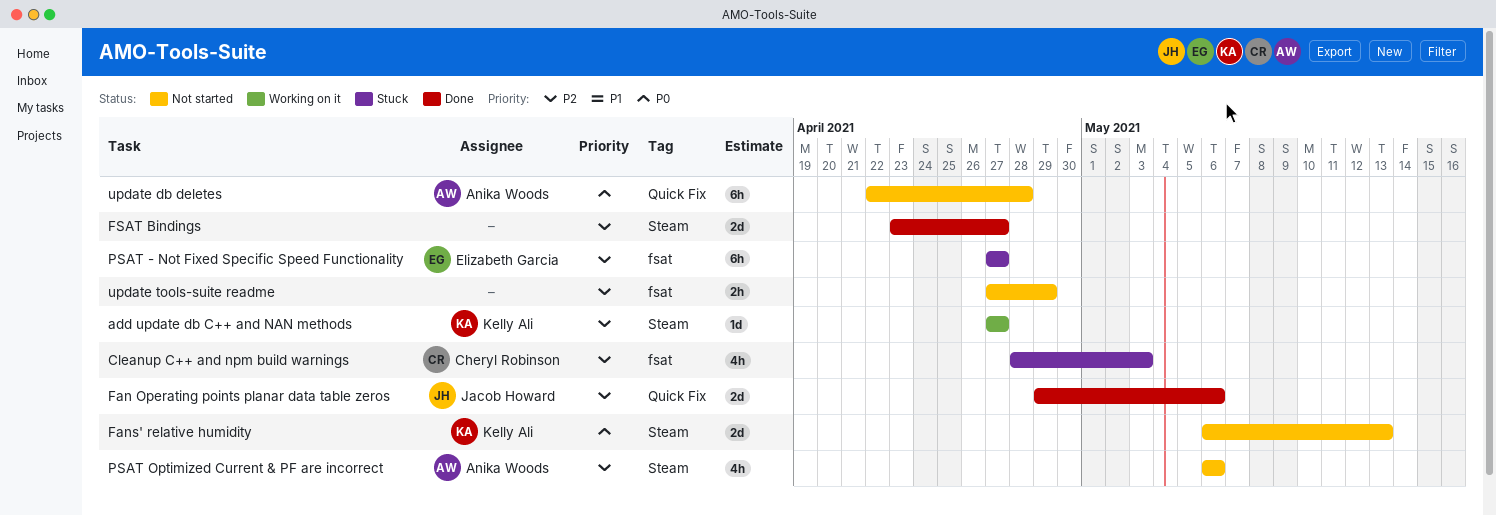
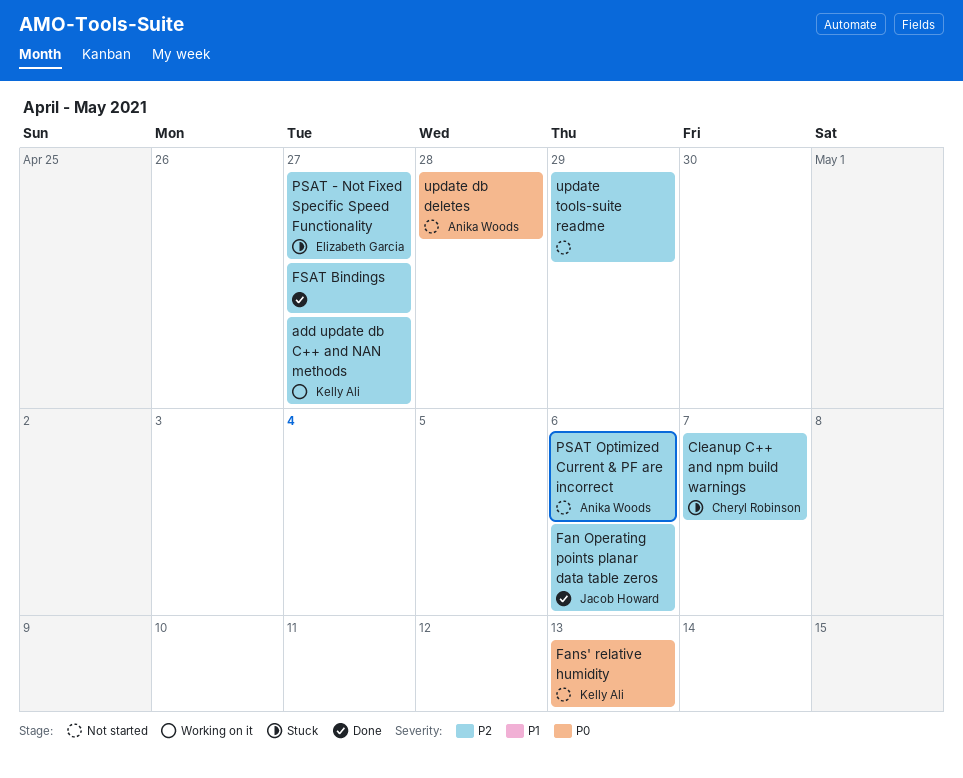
Cleanup C++ and npm build warnings, due: May 3 -> May 7

